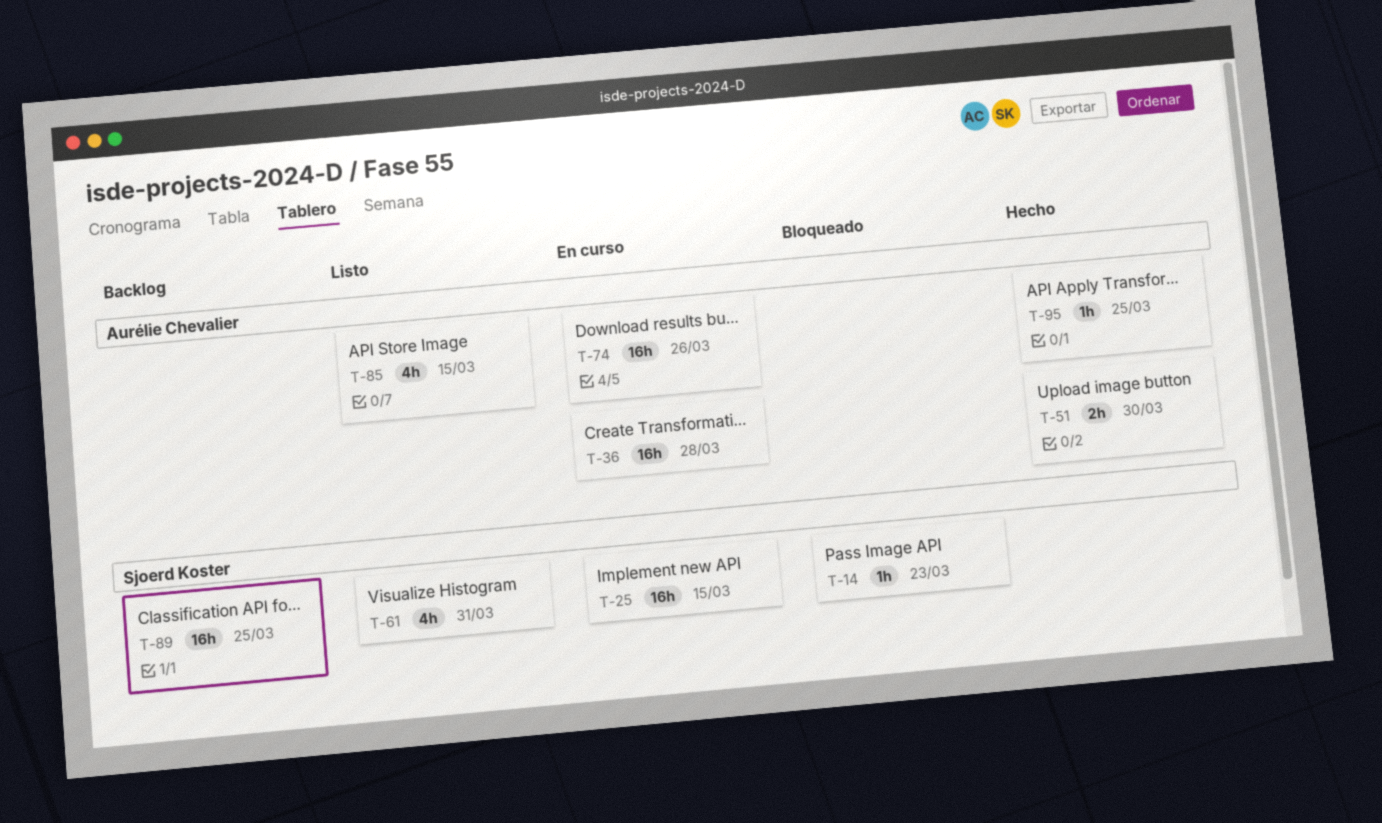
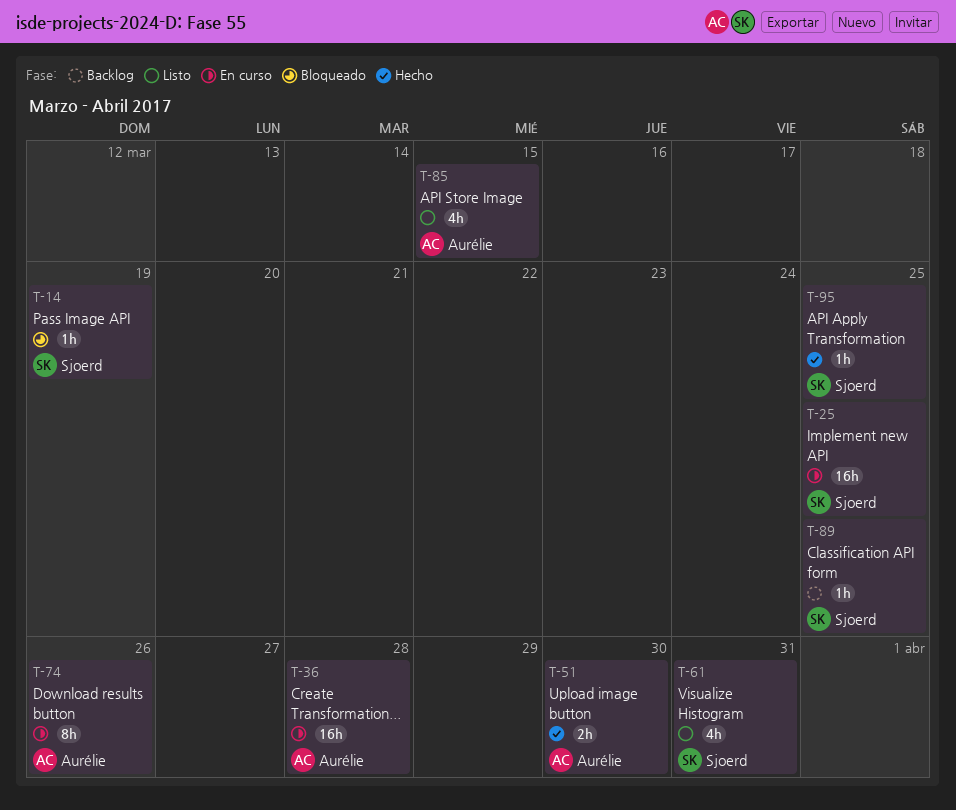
T-14, due: Mar 23 -> Mar 19
T-25, due: Mar 15 -> Mar 25
T-74, estimate: 16h -> 8h
T-89, estimate: 16h -> 1h
T-95, owner: Aurélie Chevalier -> Sjoerd Koster

